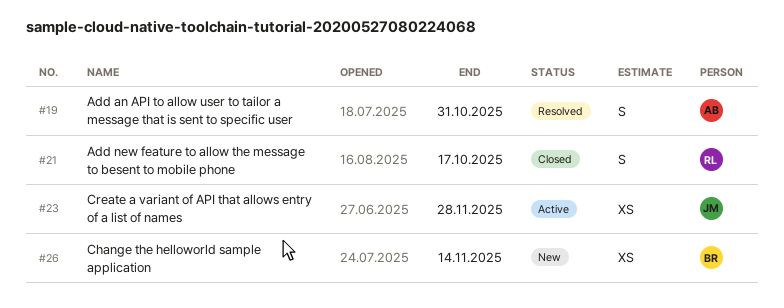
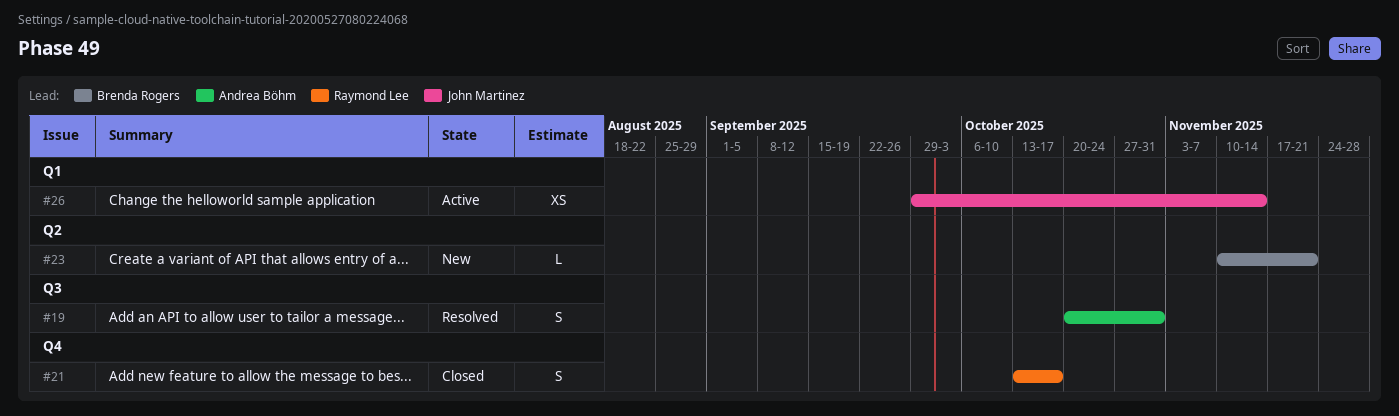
#23, status: Active -> New
#23, owner: John Martinez -> Brenda Rogers
#23, estimate: XS -> L
#23, due: Nov 28 -> Nov 21
#26, status: New -> Active
#26, owner: Brenda Rogers -> John Martinez

